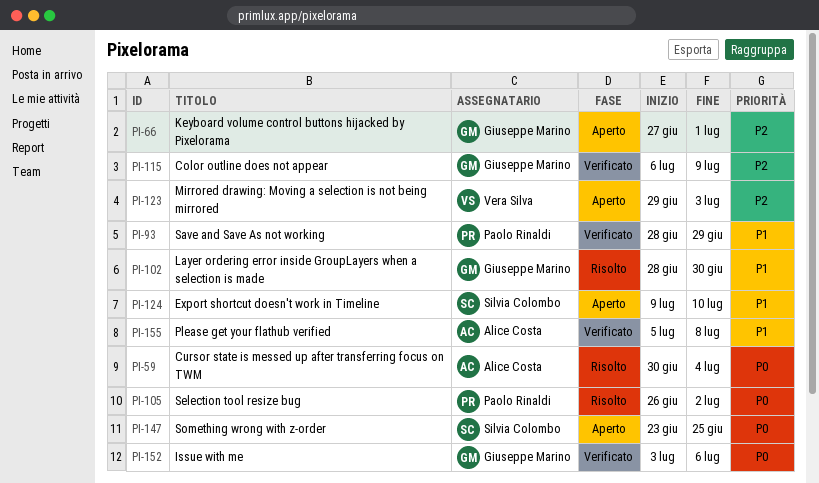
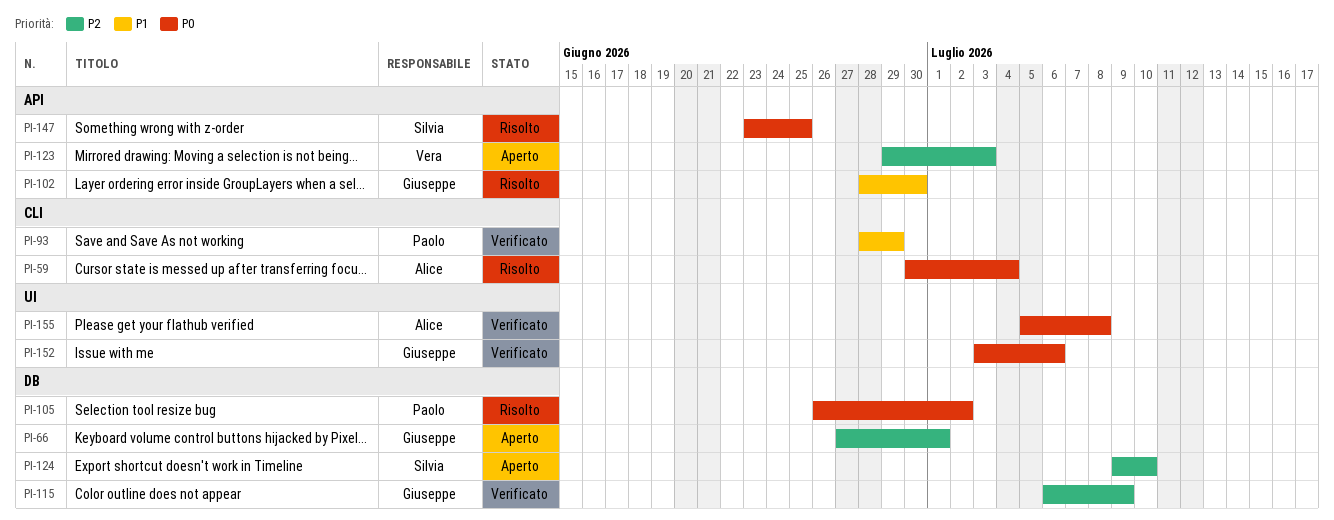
PI-124, priority: P1 -> P2
PI-147, status: Aperto -> Risolto
PI-155, priority: P1 -> P0

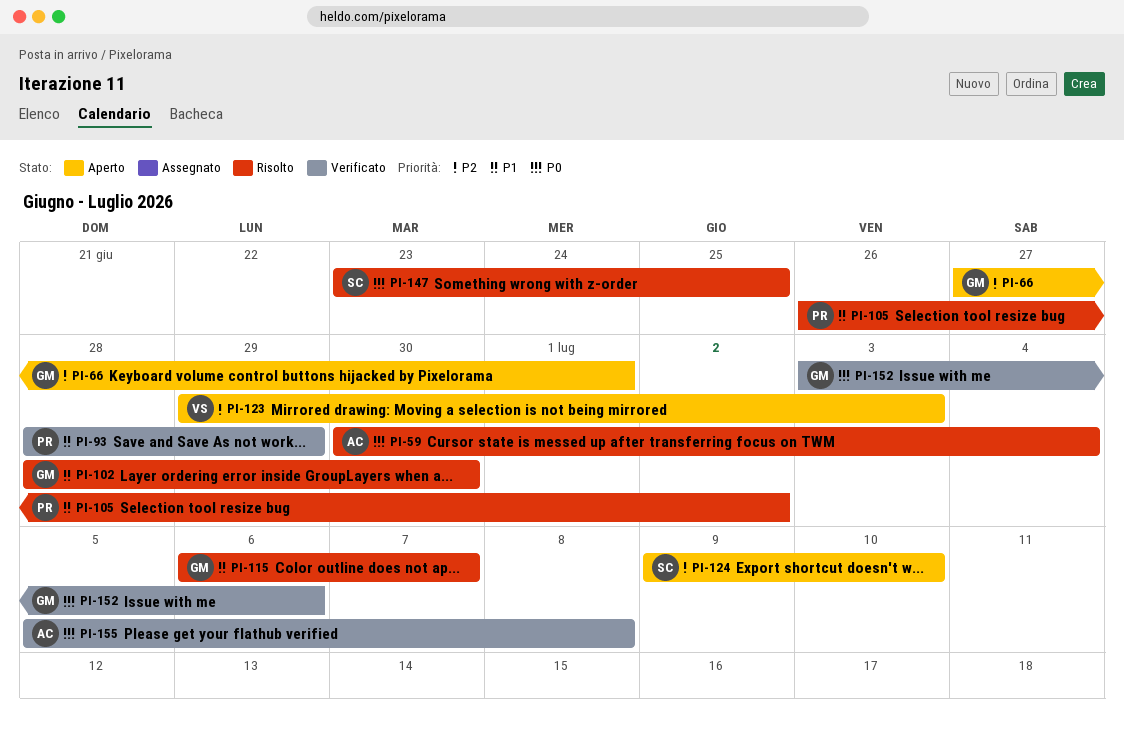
PI-105, priority: P0 -> P1
PI-115, status: Verificato -> Risolto
PI-115, priority: P2 -> P1
PI-115, due: Jul 9 -> Jul 7

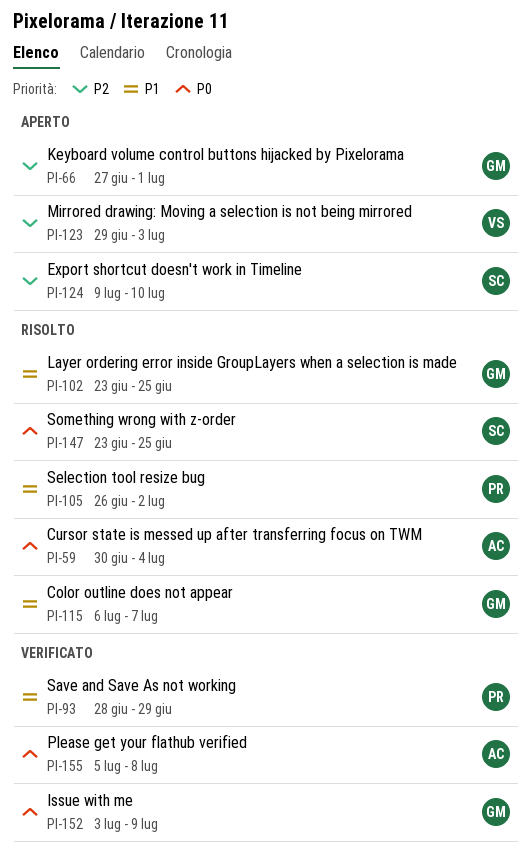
PI-102, start: Jun 28 -> Jun 23
PI-102, due: Jun 30 -> Jun 25
PI-152, due: Jul 6 -> Jul 9

